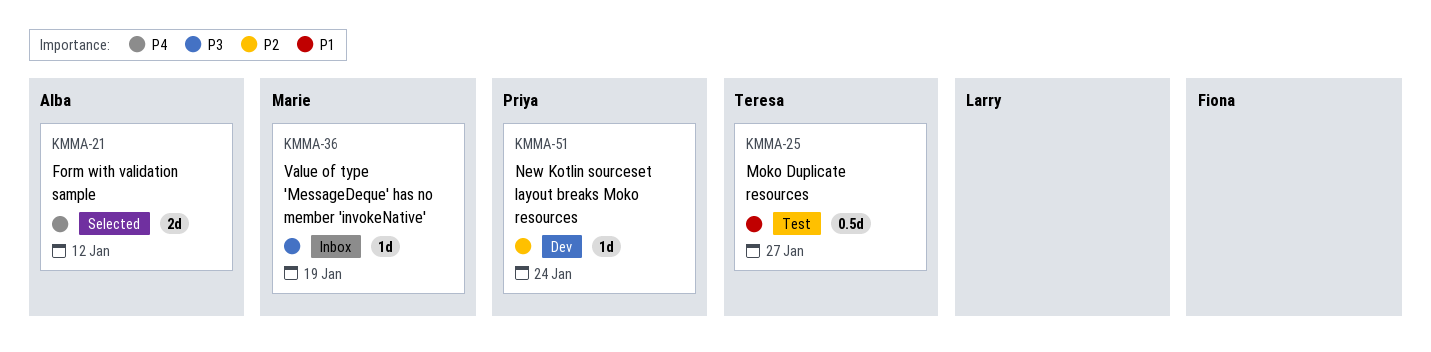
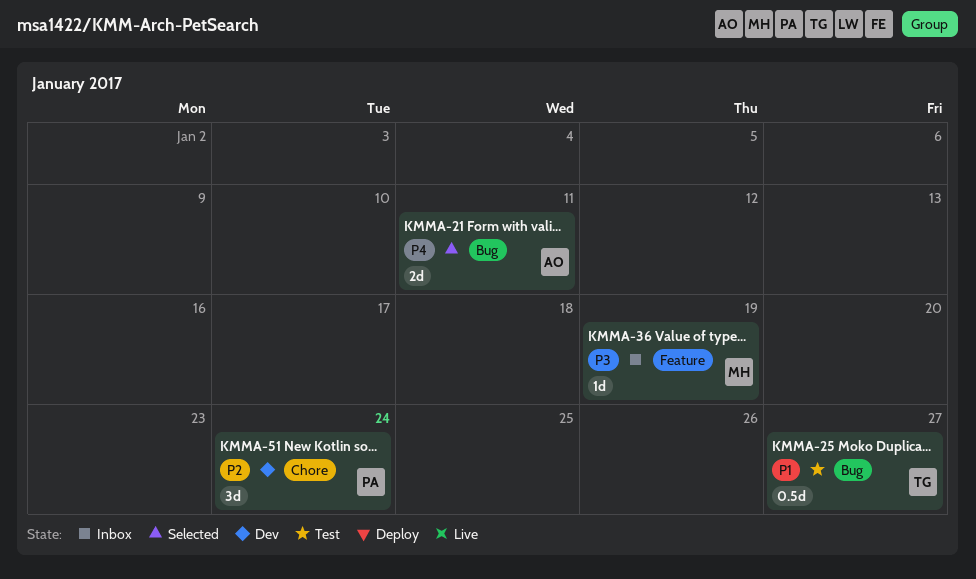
KMMA-21, due: Jan 12 -> Jan 11
KMMA-51, estimate: 1d -> 3d

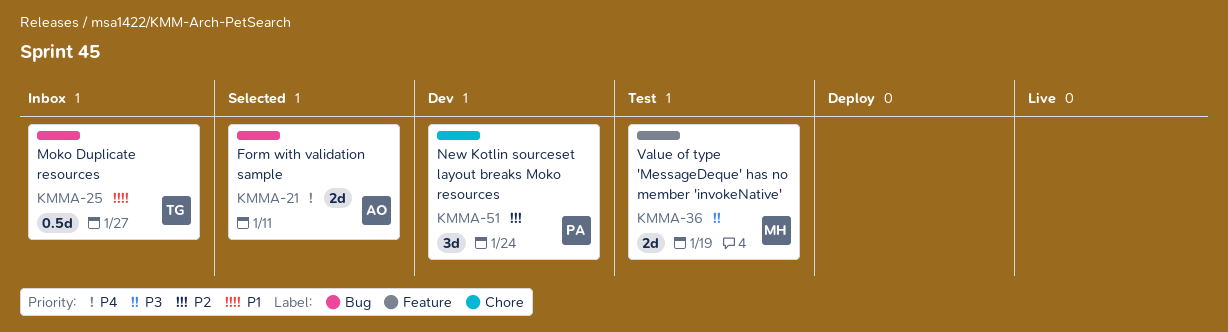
KMMA-25, status: Test -> Inbox
KMMA-36, status: Inbox -> Test
KMMA-36, estimate: 1d -> 2d

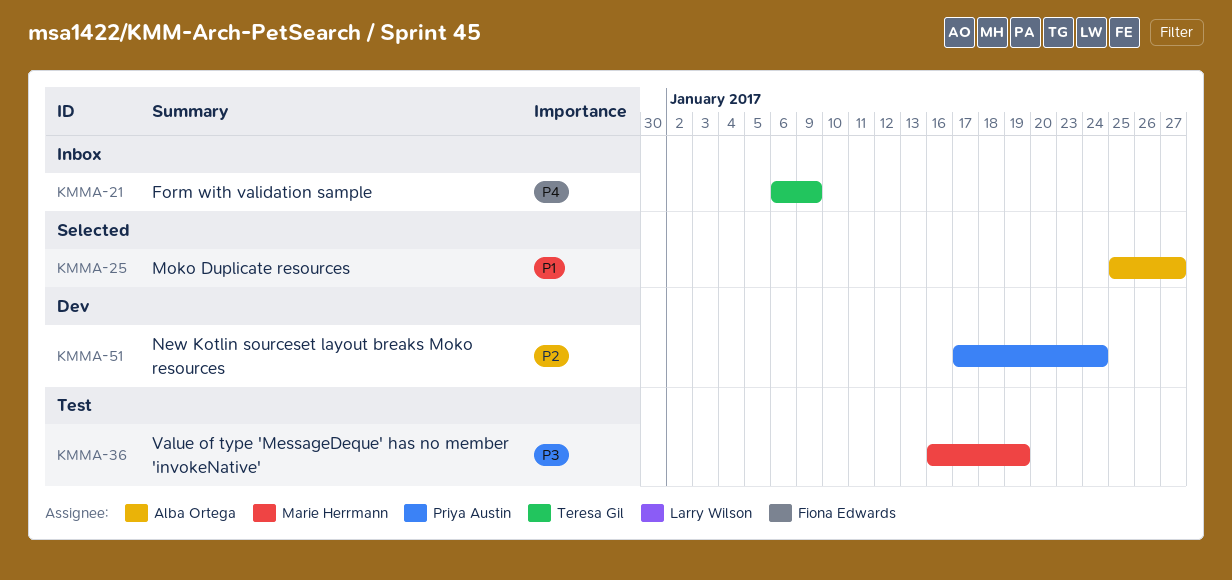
KMMA-21, status: Selected -> Inbox
KMMA-21, owner: Alba Ortega -> Teresa Gil
KMMA-21, due: Jan 11 -> Jan 9
KMMA-25, status: Inbox -> Selected
KMMA-25, owner: Teresa Gil -> Alba Ortega

